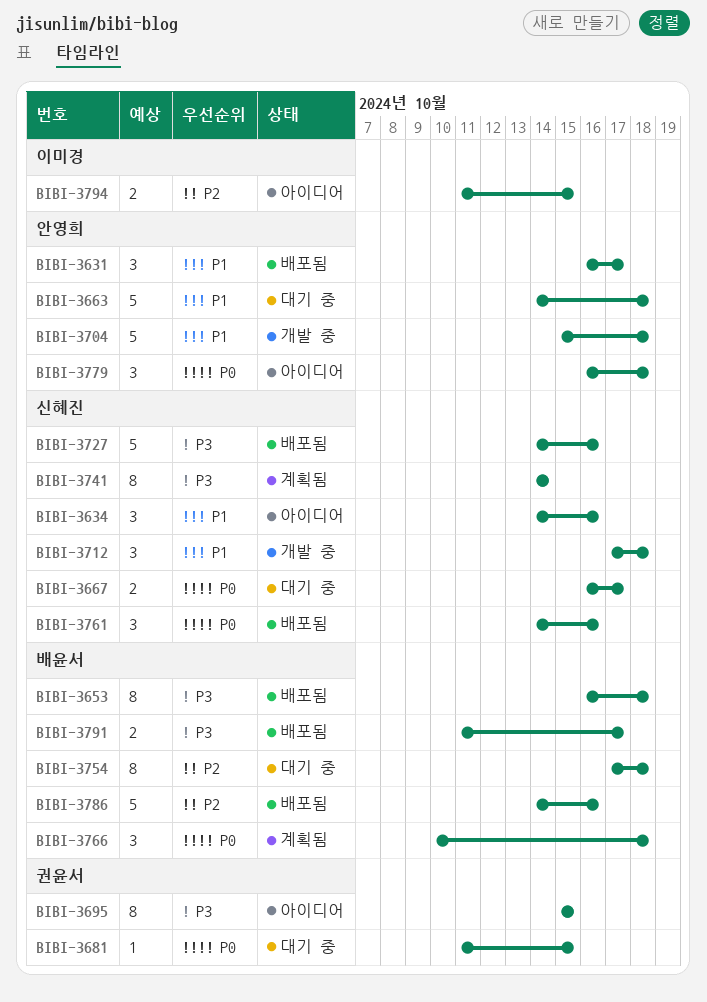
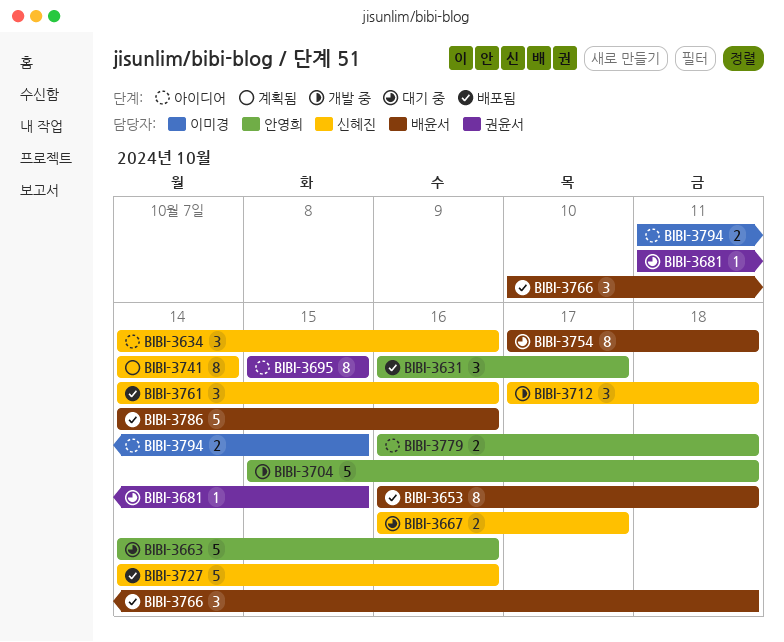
BIBI-3663, due: Oct 18 -> Oct 16
BIBI-3766, status: 계획됨 -> 배포됨
BIBI-3779, estimate: 3 -> 2
BIBI-3791: present -> none

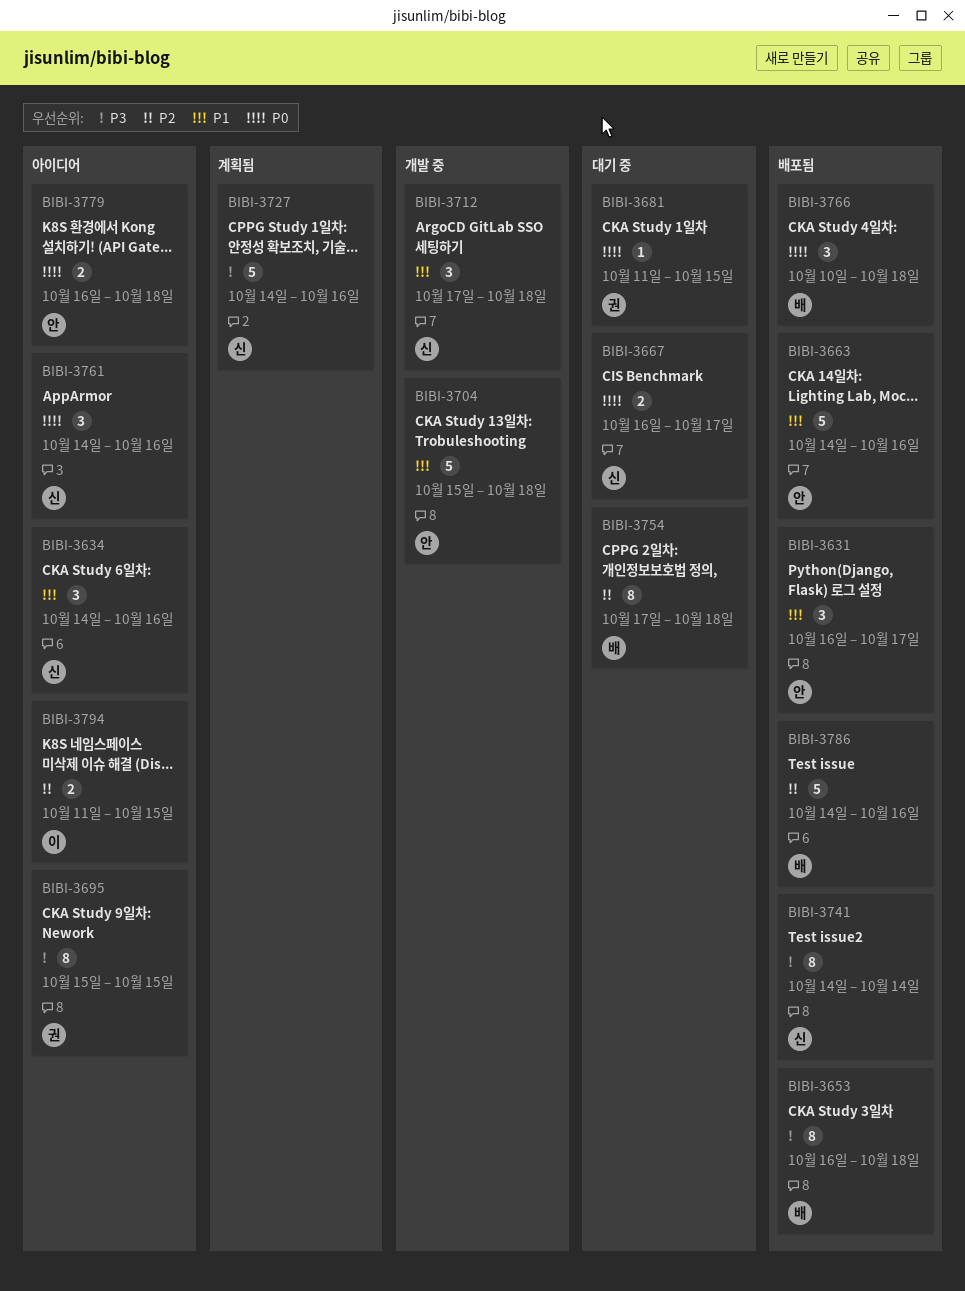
BIBI-3663, status: 대기 중 -> 배포됨
BIBI-3727, status: 배포됨 -> 계획됨
BIBI-3741, status: 계획됨 -> 배포됨
BIBI-3761, status: 배포됨 -> 아이디어

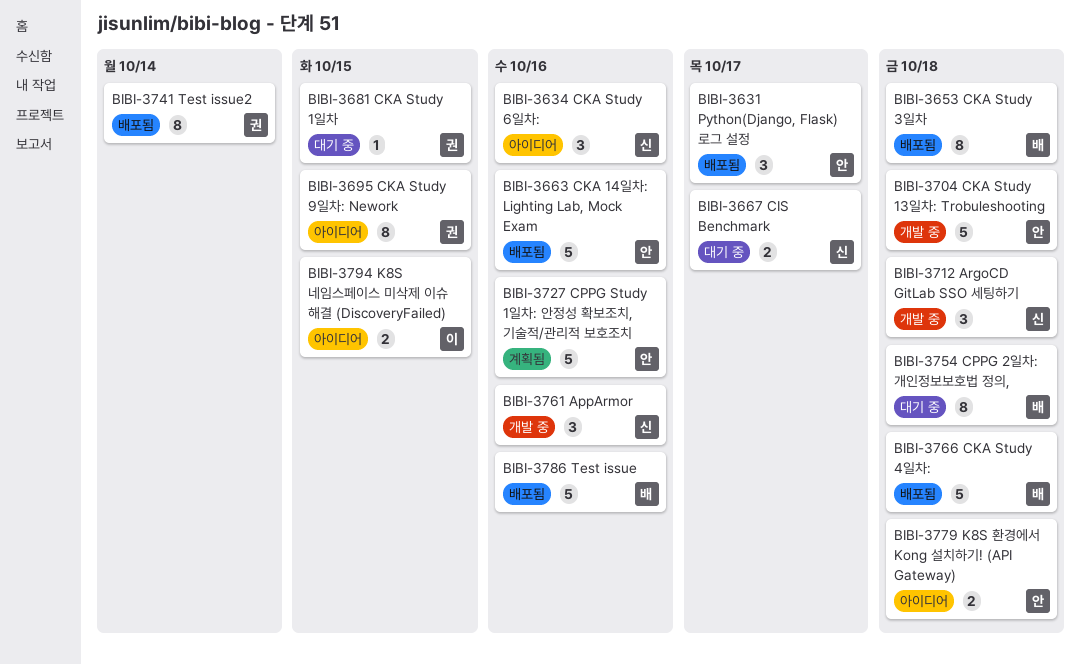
BIBI-3727, owner: 신 -> 안
BIBI-3741, owner: 신 -> 권
BIBI-3761, status: 아이디어 -> 개발 중
BIBI-3766, estimate: 3 -> 5

